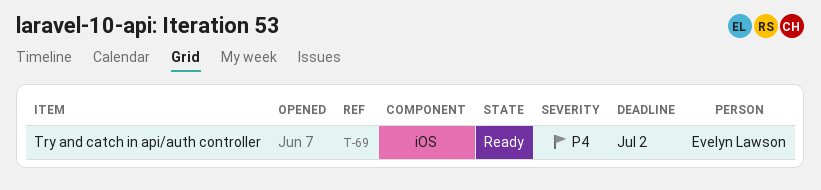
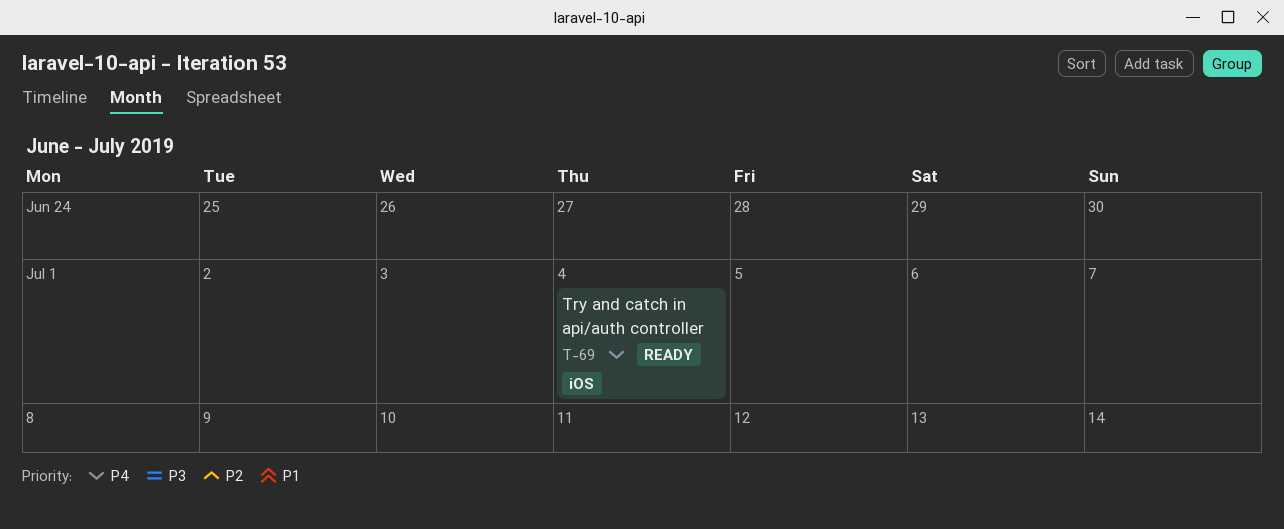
T-69, due: Jul 2 -> Jul 4

